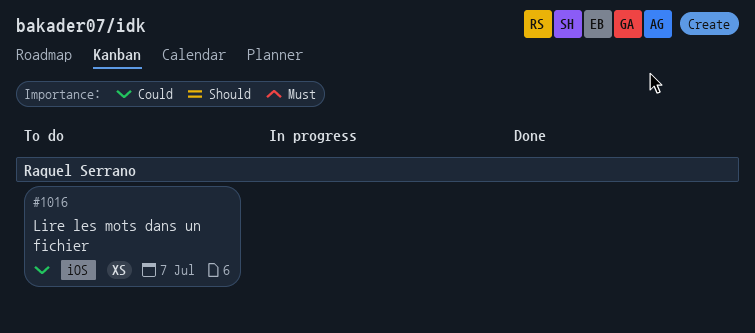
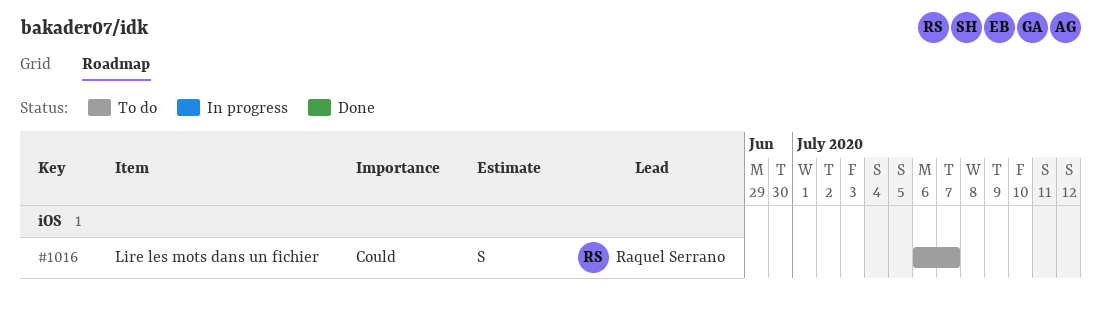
#1016, estimate: XS -> S

